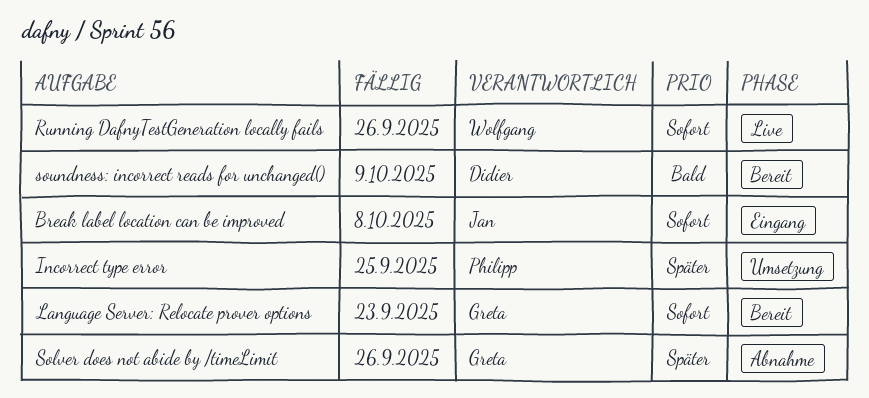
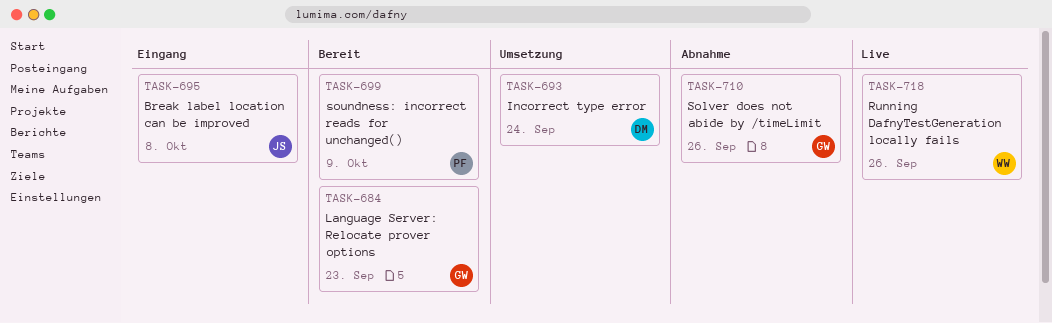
Incorrect type error, owner: Philipp -> Didier
Incorrect type error, due: Sep 25 -> Sep 24
soundness: incorrect reads for unchanged(), owner: Didier -> Philipp

